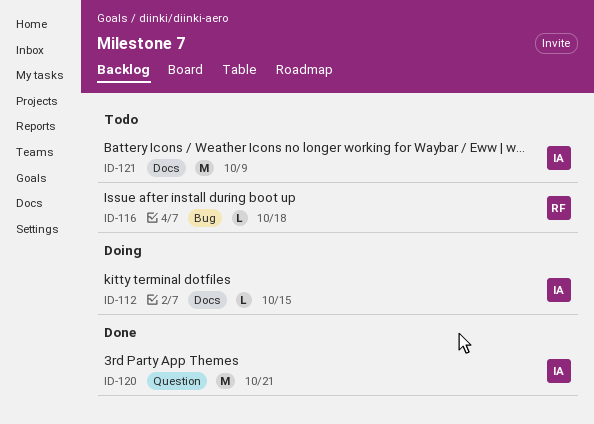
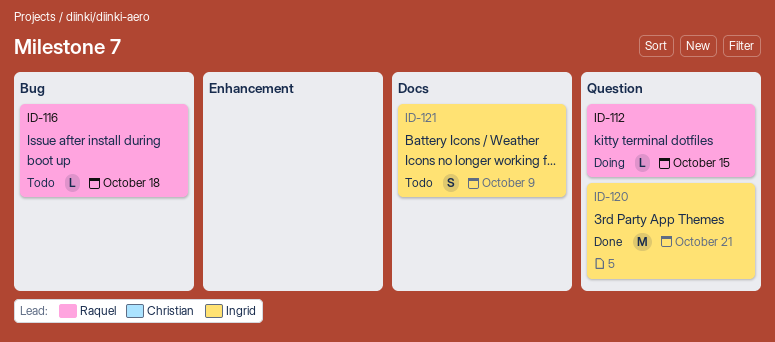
ID-112, owner: Ingrid -> Raquel
ID-112, label: Docs -> Question
ID-121, estimate: M -> S

